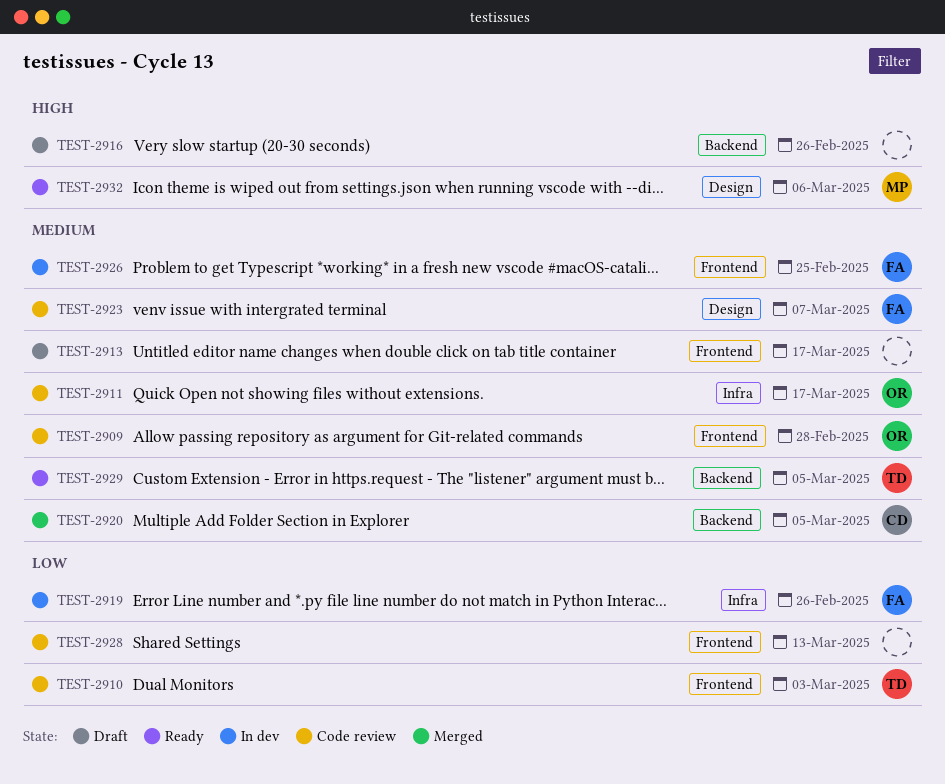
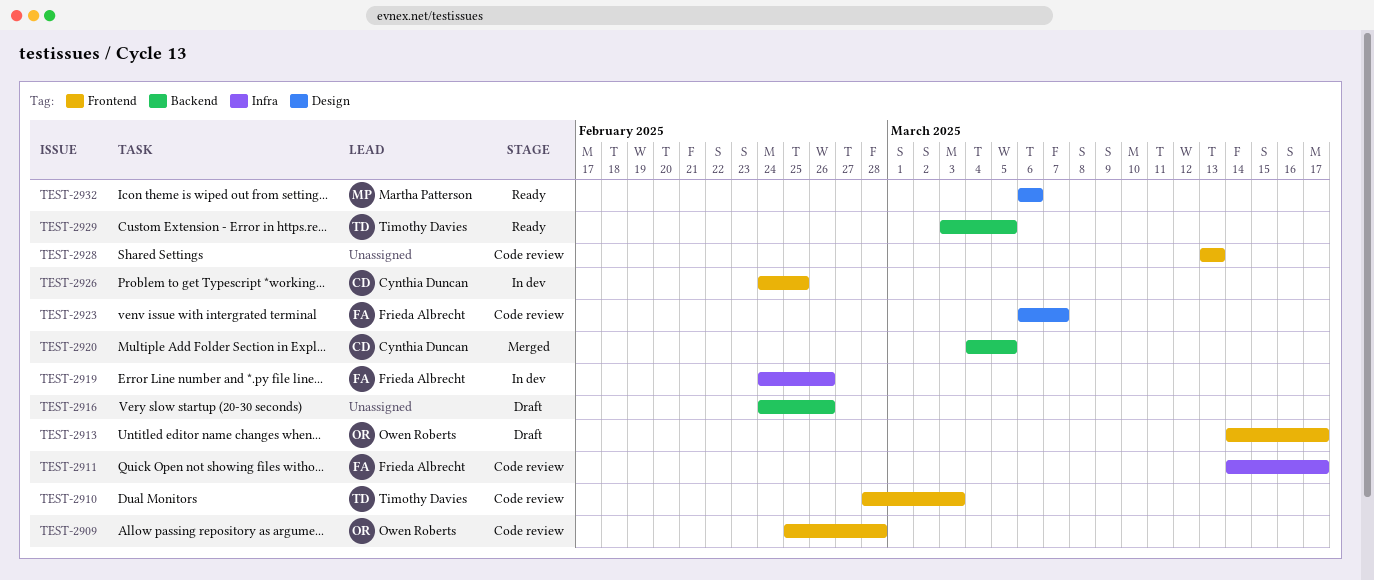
TEST-2911, owner: Owen Roberts -> Frieda Albrecht
TEST-2913, owner: none -> Owen Roberts
TEST-2926, owner: Frieda Albrecht -> Cynthia Duncan

